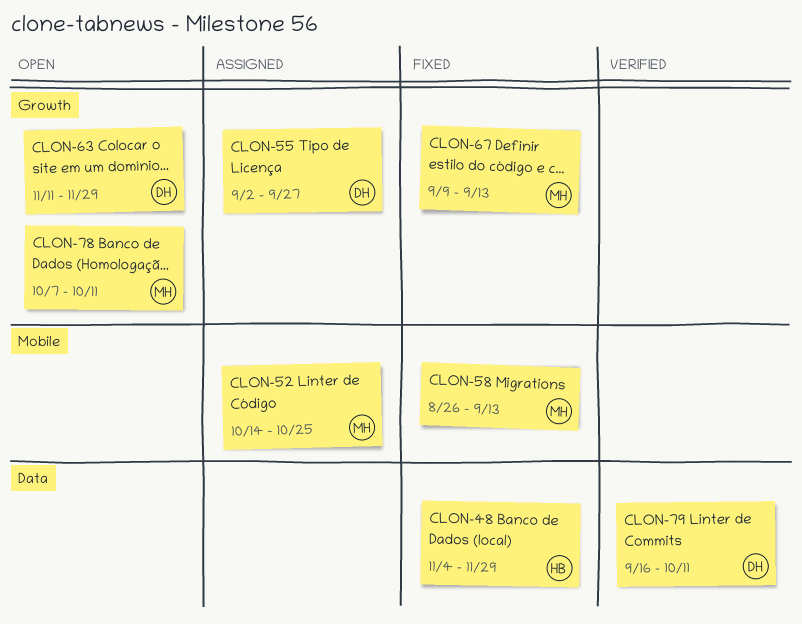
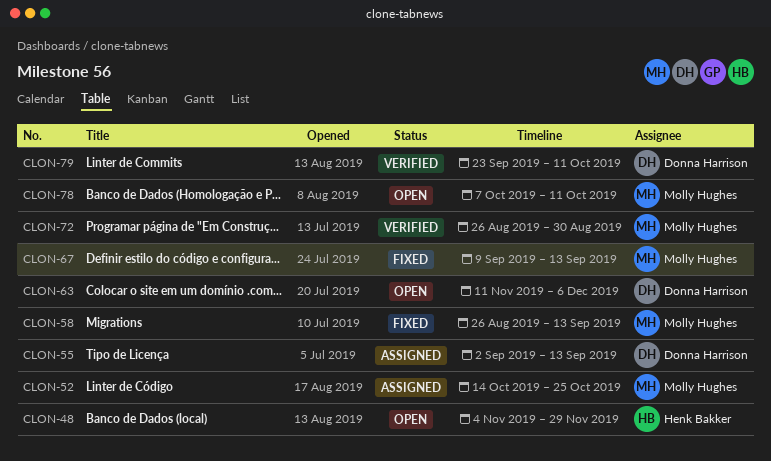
CLON-48, status: Fixed -> Open
CLON-55, due: Sep 27 -> Sep 13
CLON-63, due: Nov 29 -> Dec 6
CLON-72: none -> present
CLON-79, start: Sep 16 -> Sep 23

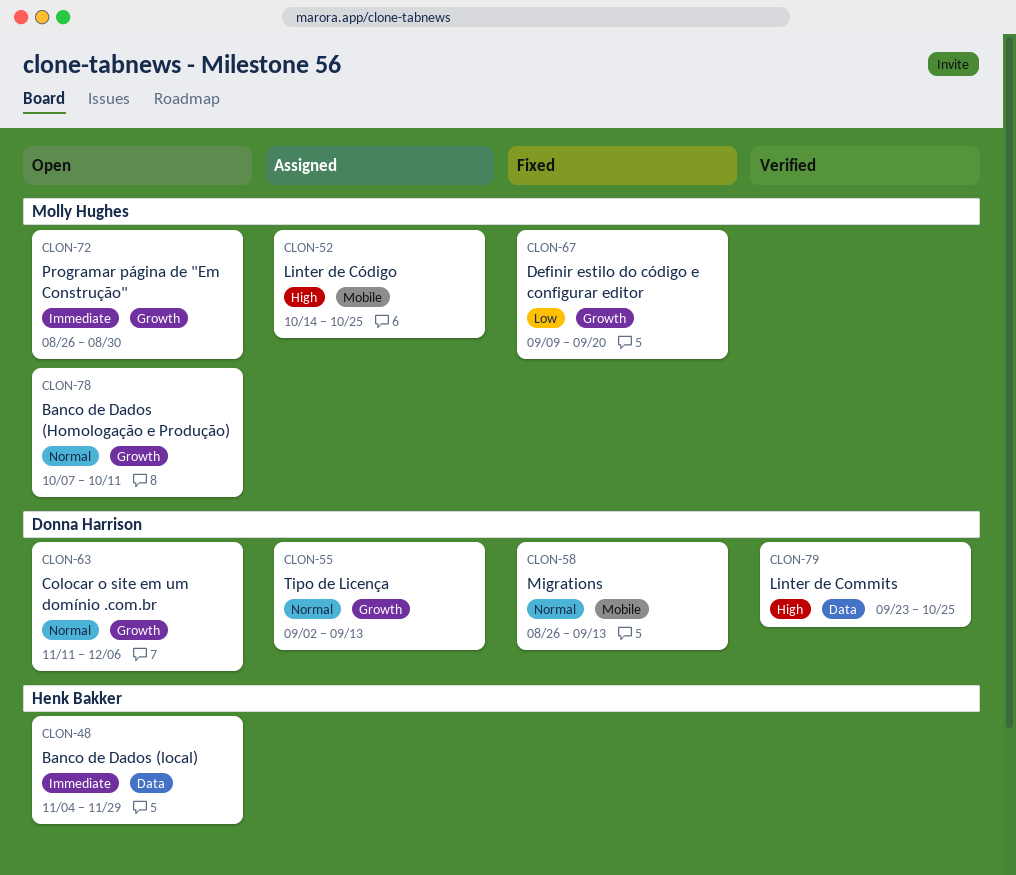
CLON-58, owner: Molly Hughes -> Donna Harrison
CLON-67, due: Sep 13 -> Sep 20
CLON-72, status: Verified -> Open
CLON-79, due: Oct 11 -> Oct 25

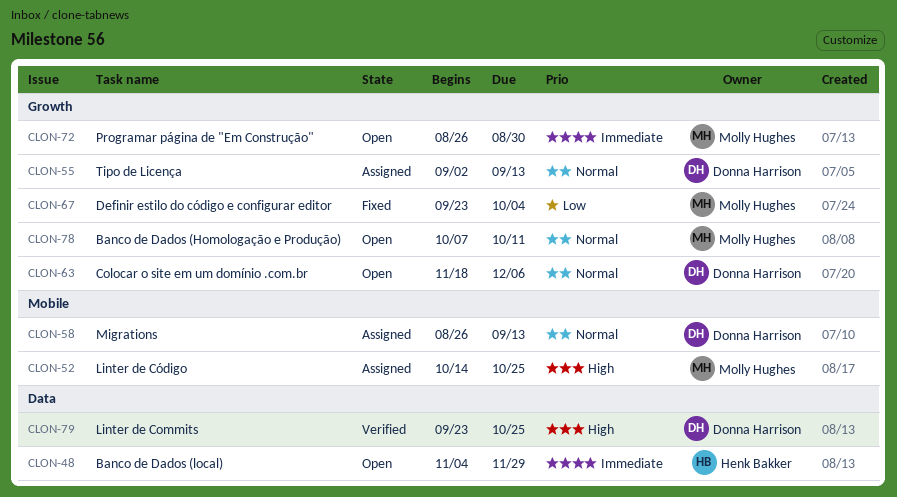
CLON-58, status: Fixed -> Assigned
CLON-63, start: Nov 11 -> Nov 18
CLON-67, start: Sep 9 -> Sep 23
CLON-67, due: Sep 20 -> Oct 4

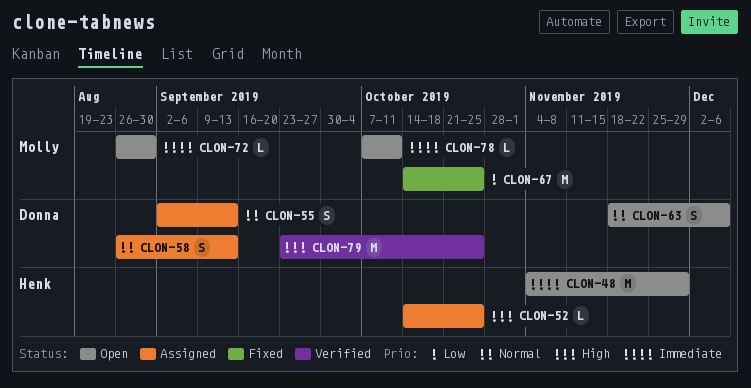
CLON-52, owner: Molly Hughes -> Henk Bakker
CLON-67, start: Sep 23 -> Oct 14
CLON-67, due: Oct 4 -> Oct 25
CLON-78, priority: Normal -> Immediate

